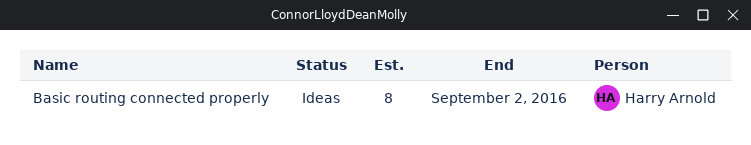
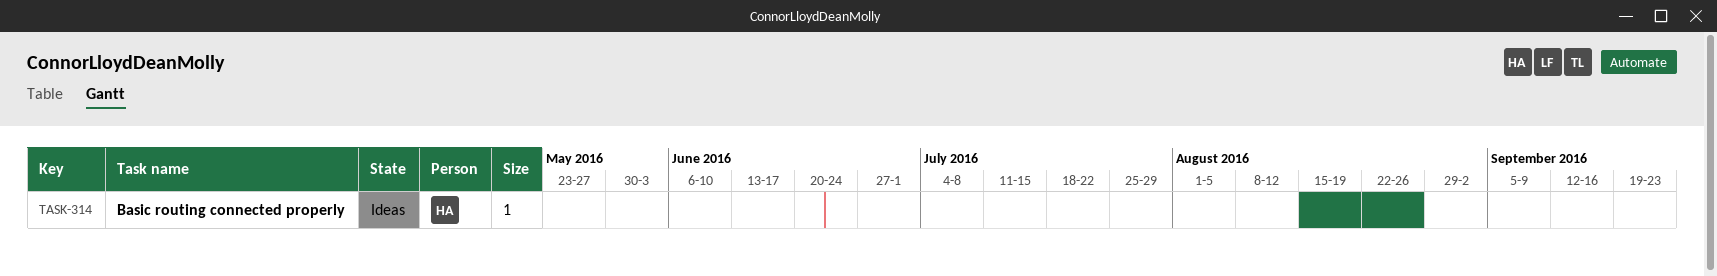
Basic routing connected properly, estimate: 8 -> 1
Basic routing connected properly, due: Sep 2 -> Aug 26

